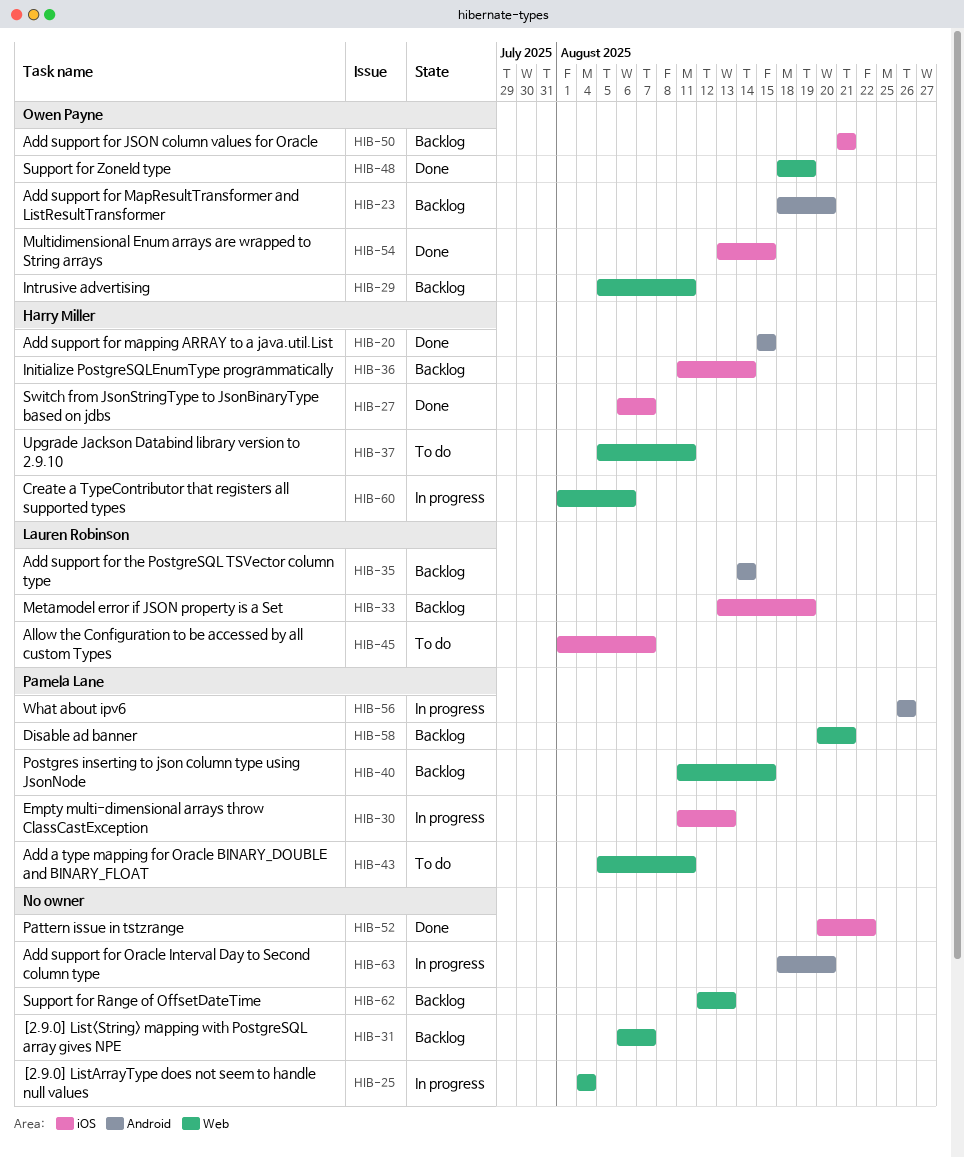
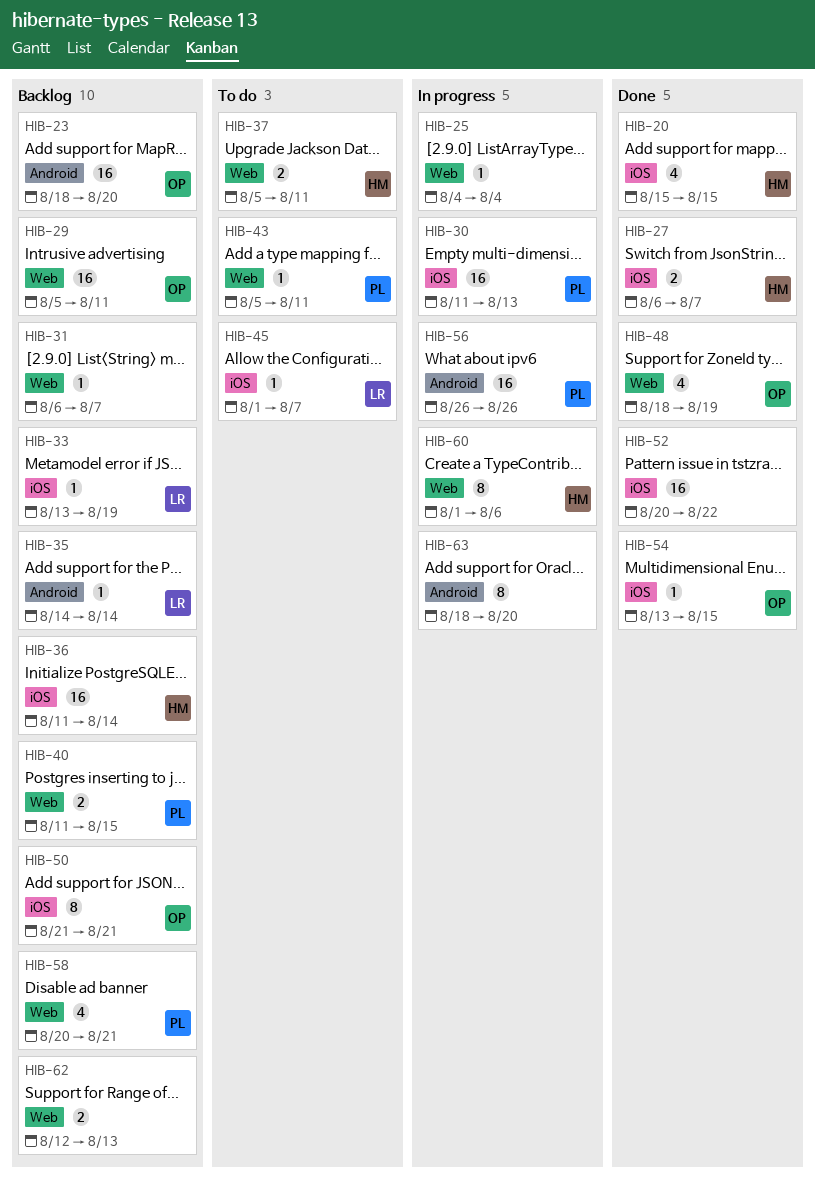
HIB-20, label: Android -> iOS

